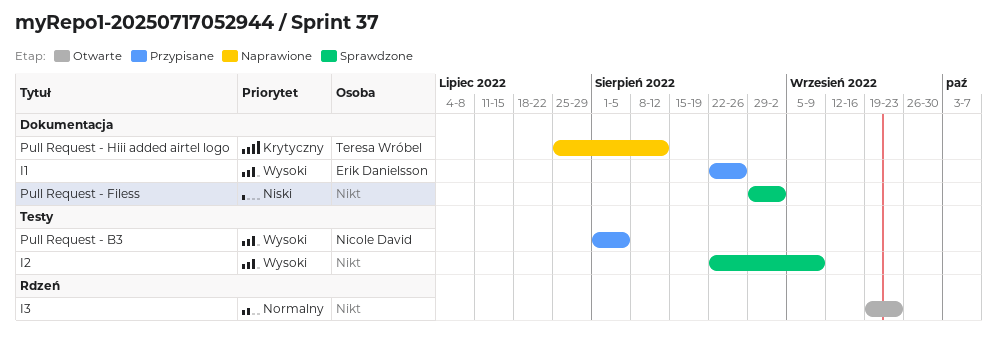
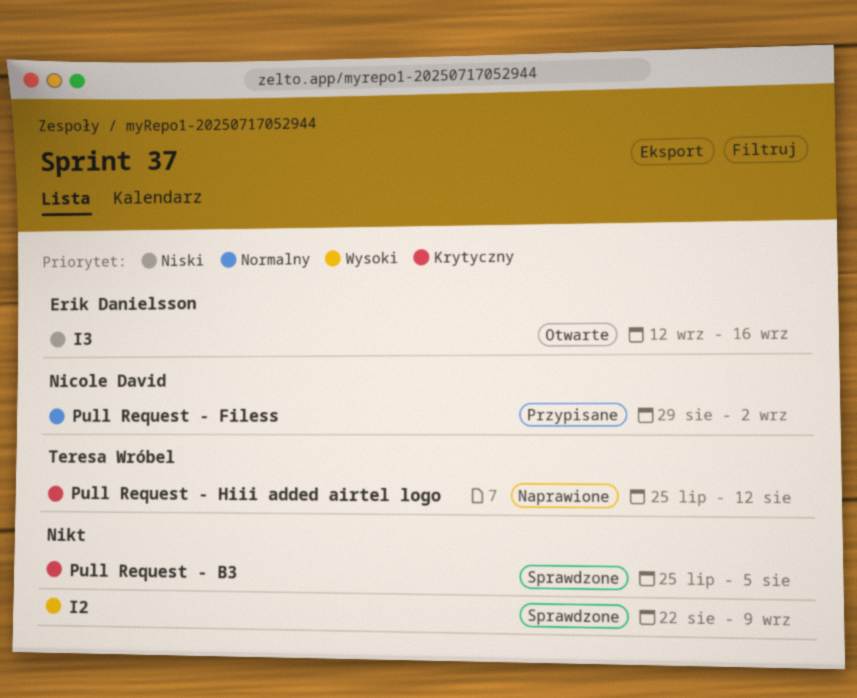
I1: present -> none
I3, owner: none -> Erik Danielsson
I3, priority: Normalny -> Niski
I3, start: Sep 19 -> Sep 12
I3, due: Sep 23 -> Sep 16
Pull Request - B3, status: Przypisane -> Sprawdzone
Pull Request - B3, owner: Nicole David -> none
Pull Request - B3, priority: Wysoki -> Krytyczny
Pull Request - B3, start: Aug 1 -> Jul 25
Pull Request - Filess, status: Sprawdzone -> Przypisane
Pull Request - Filess, owner: none -> Nicole David
Pull Request - Filess, priority: Niski -> Normalny

